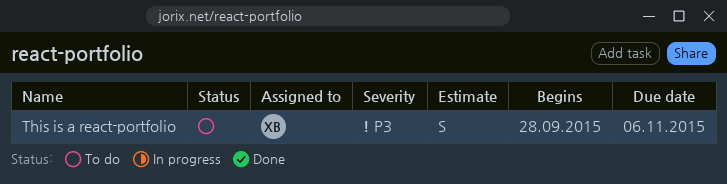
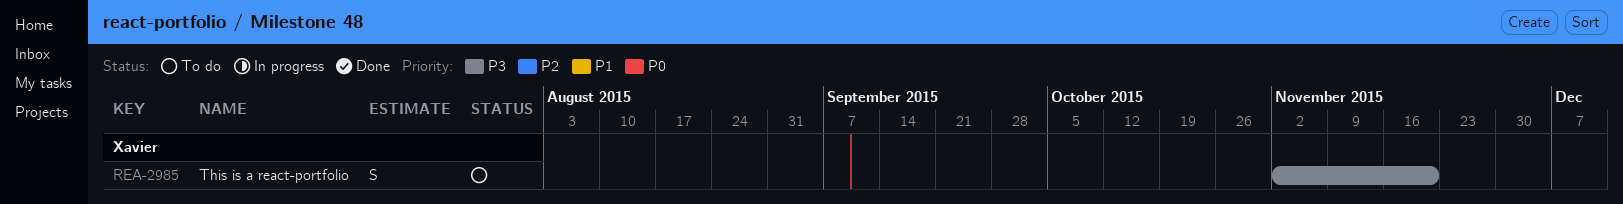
This is a react-portfolio, start: Sep 28 -> Nov 2
This is a react-portfolio, due: Nov 6 -> Nov 20

